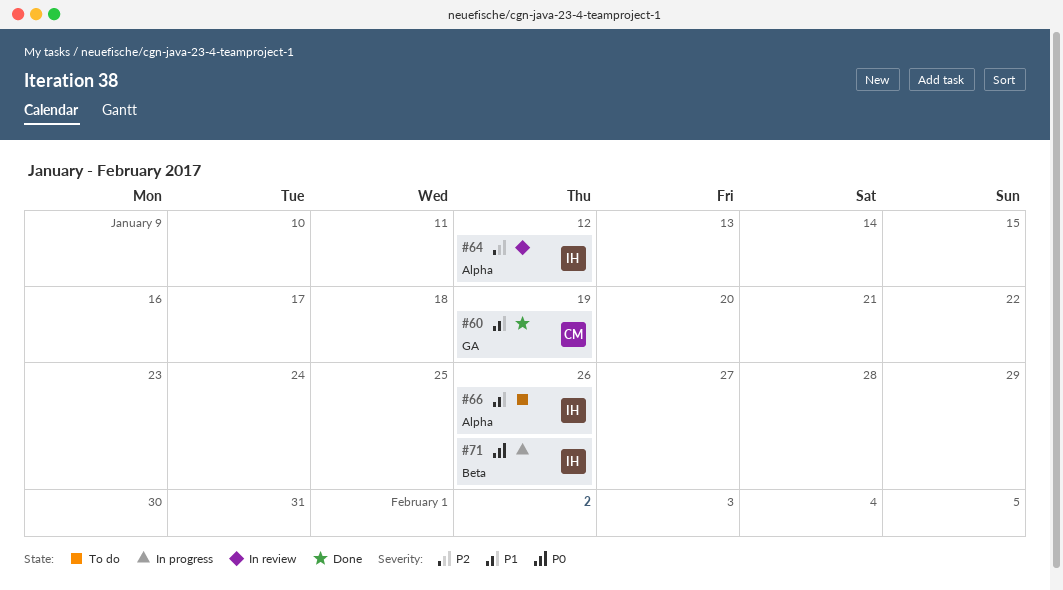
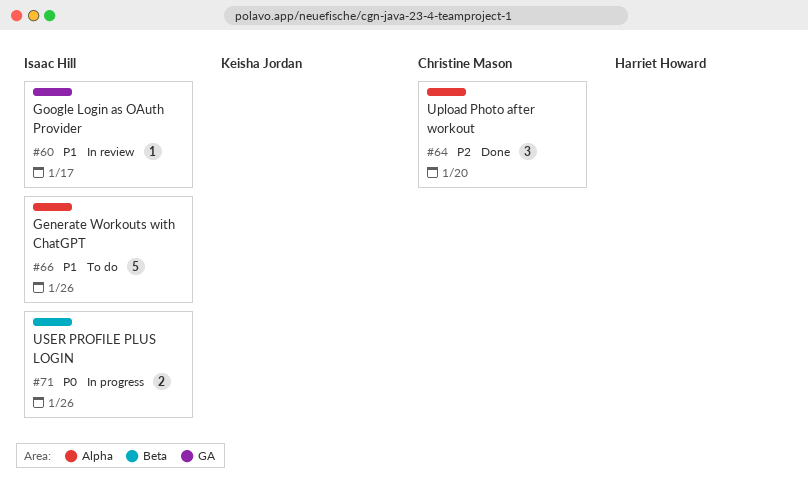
#60, status: Done -> In review
#60, owner: Christine Mason -> Isaac Hill
#60, due: Jan 19 -> Jan 17
#64, status: In review -> Done
#64, owner: Isaac Hill -> Christine Mason
#64, due: Jan 12 -> Jan 20

